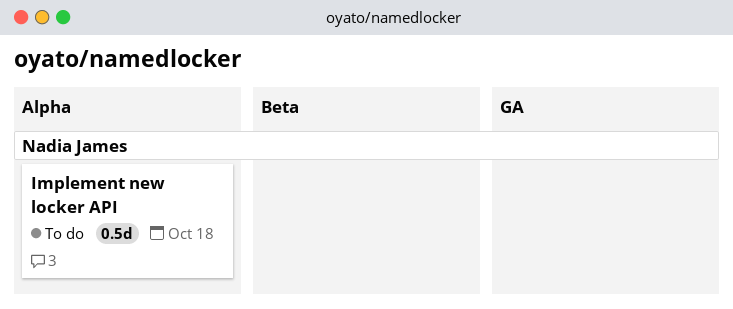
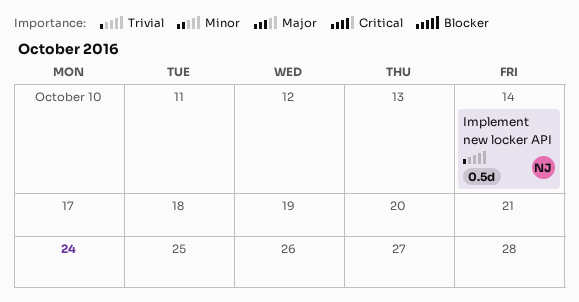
Implement new locker API, due: Oct 18 -> Oct 14

